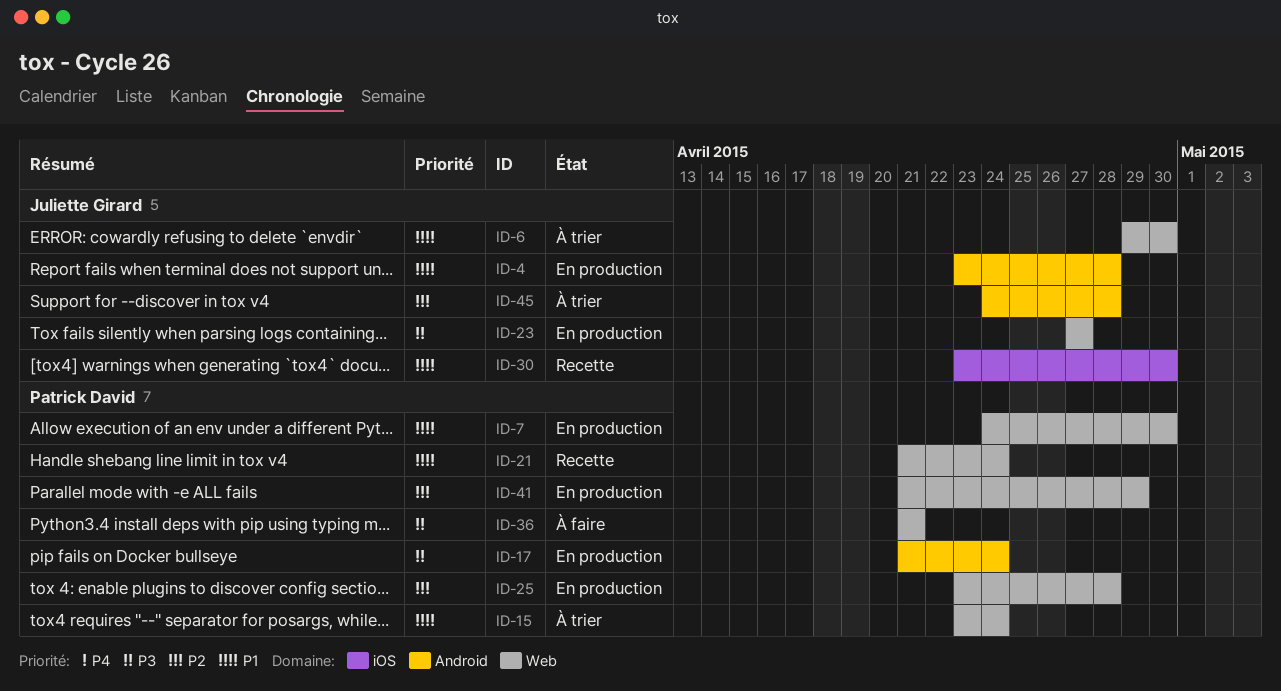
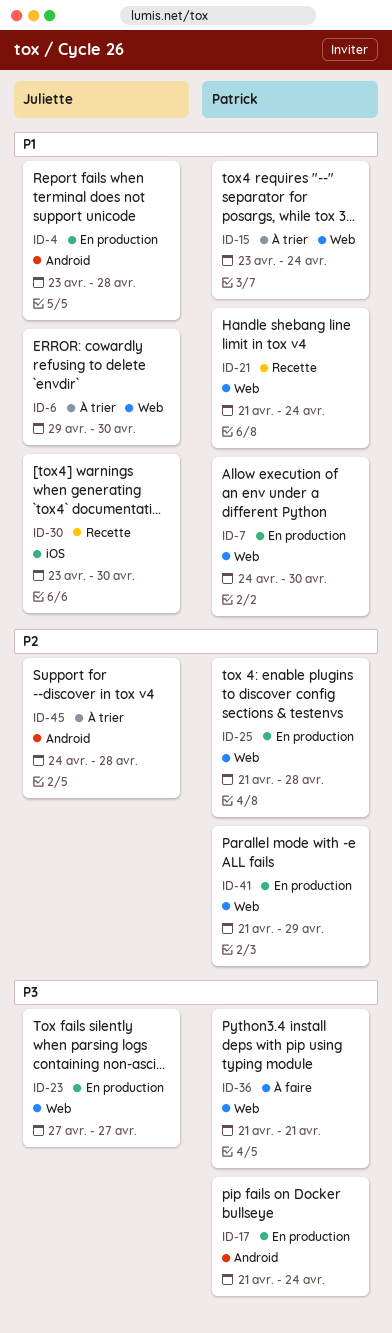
ID-25, start: Apr 23 -> Apr 21

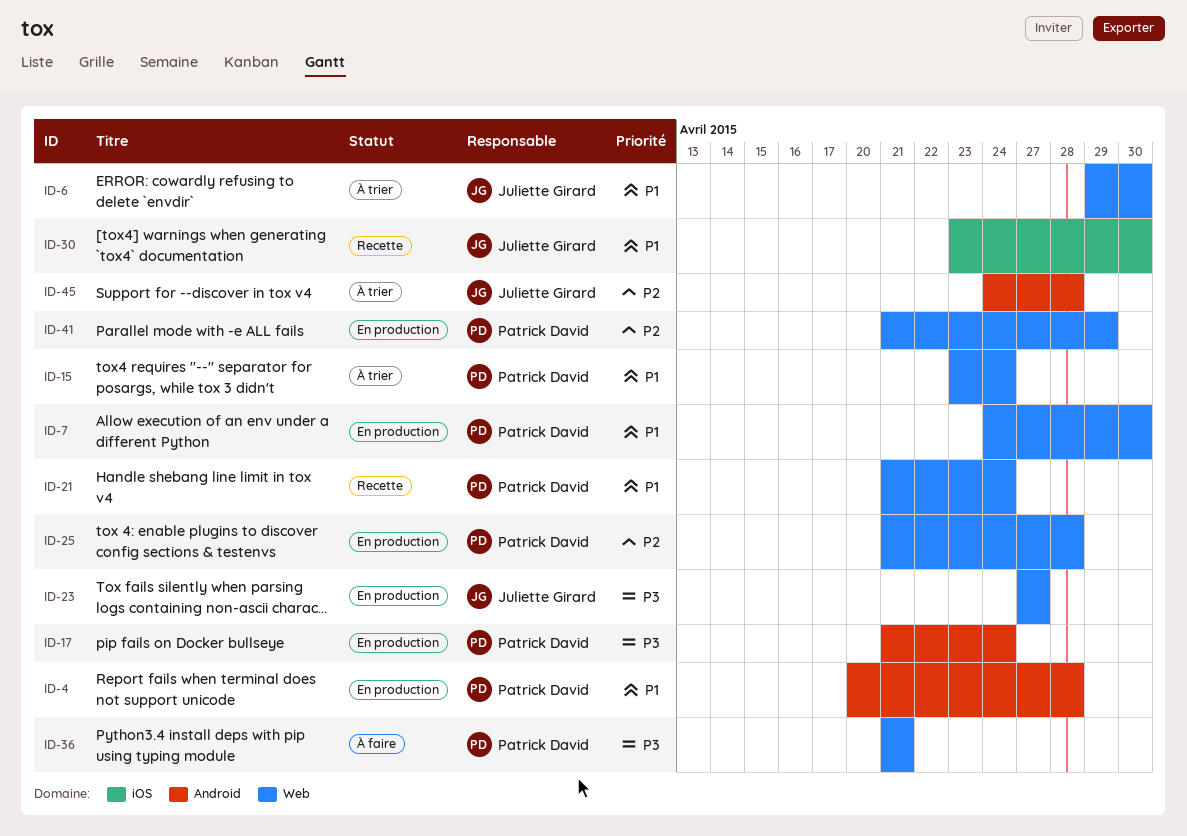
ID-4, owner: Juliette Girard -> Patrick David
ID-4, start: Apr 23 -> Apr 20

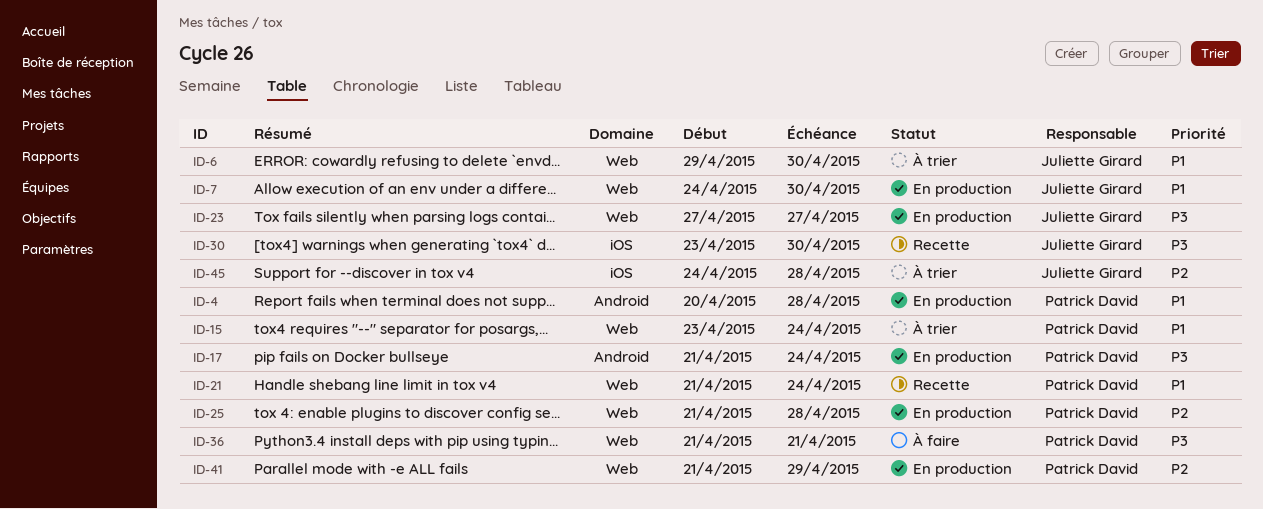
ID-7, owner: Patrick David -> Juliette Girard
ID-30, priority: P1 -> P3
ID-45, label: Android -> iOS

